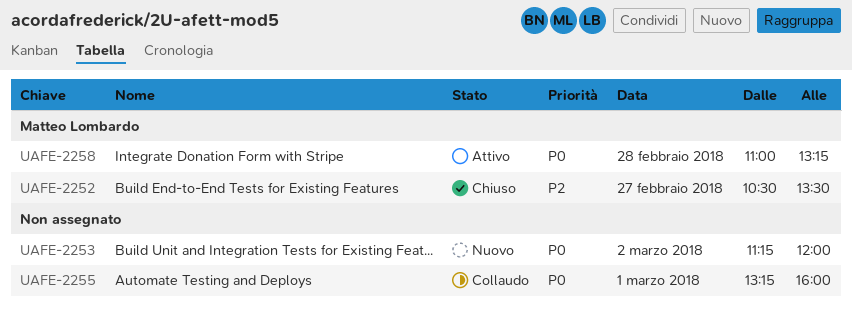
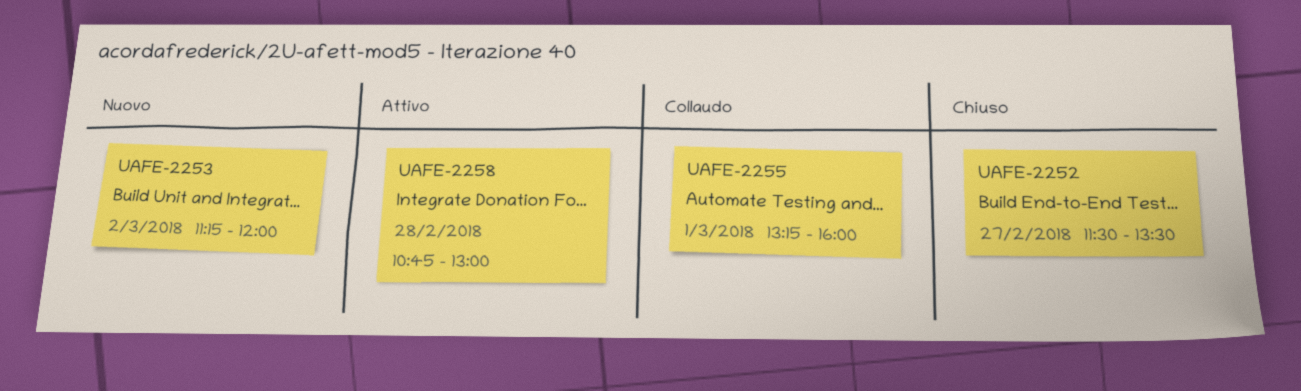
UAFE-2252, begins: 10:30 -> 11:30
UAFE-2258, begins: 11:00 -> 10:45
UAFE-2258, ends: 13:15 -> 13:00

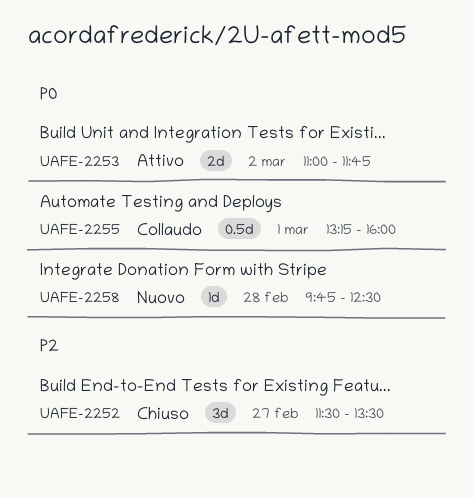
UAFE-2253, status: Nuovo -> Attivo
UAFE-2253, begins: 11:15 -> 11:00
UAFE-2253, ends: 12:00 -> 11:45
UAFE-2258, status: Attivo -> Nuovo
UAFE-2258, begins: 10:45 -> 09:45
UAFE-2258, ends: 13:00 -> 12:30

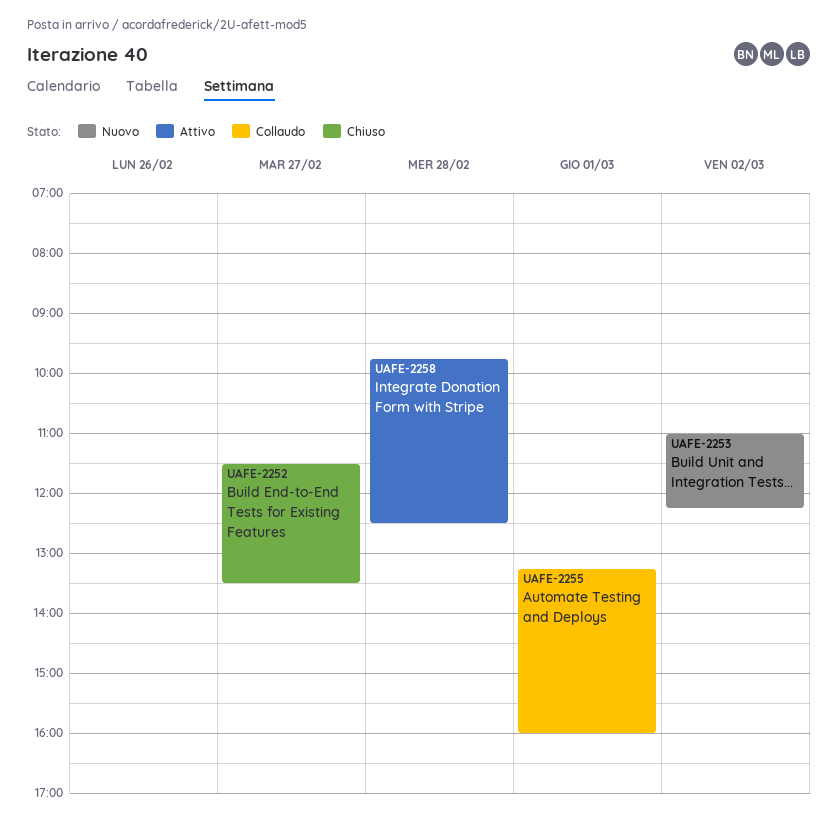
UAFE-2253, status: Attivo -> Nuovo
UAFE-2253, ends: 11:45 -> 12:15
UAFE-2258, status: Nuovo -> Attivo

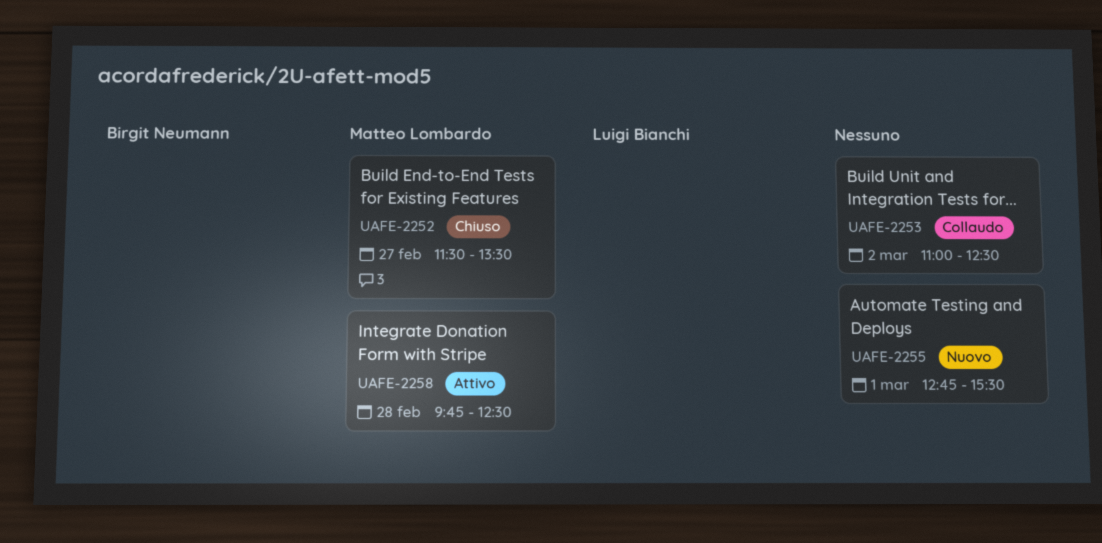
UAFE-2253, status: Nuovo -> Collaudo
UAFE-2253, ends: 12:15 -> 12:30
UAFE-2255, status: Collaudo -> Nuovo
UAFE-2255, begins: 13:15 -> 12:45
UAFE-2255, ends: 16:00 -> 15:30

